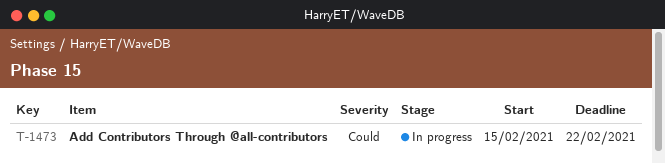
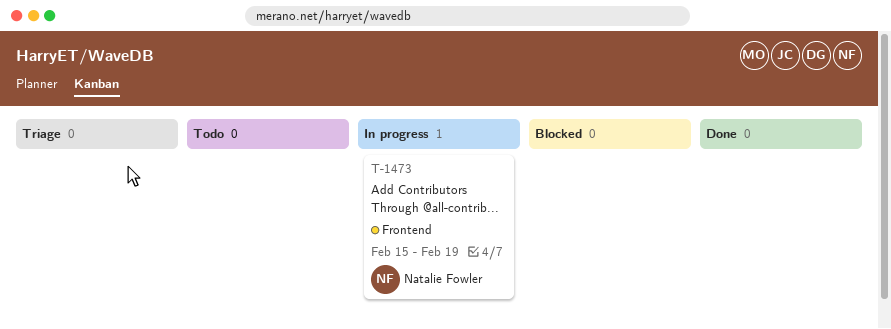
T-1473, due: Feb 22 -> Feb 19

